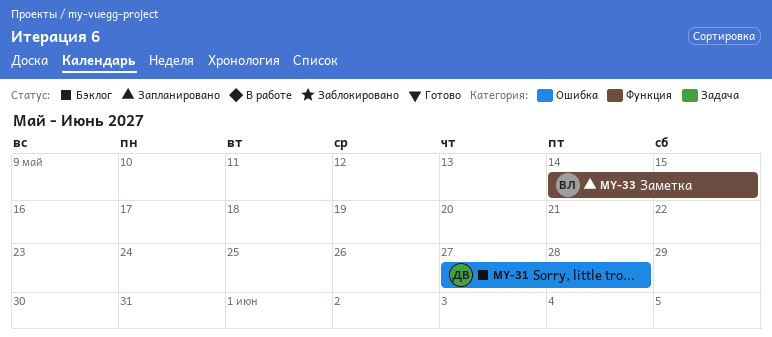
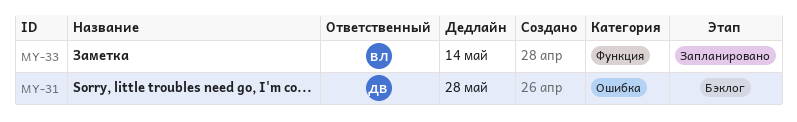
MY-33, due: May 15 -> May 14

